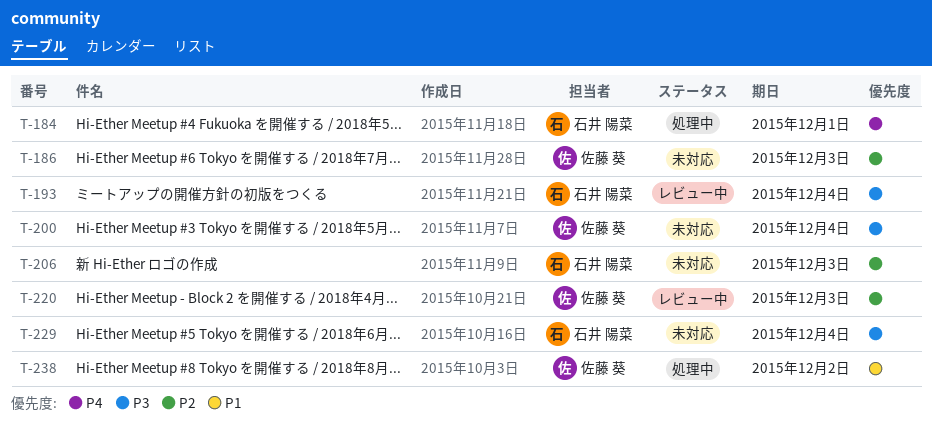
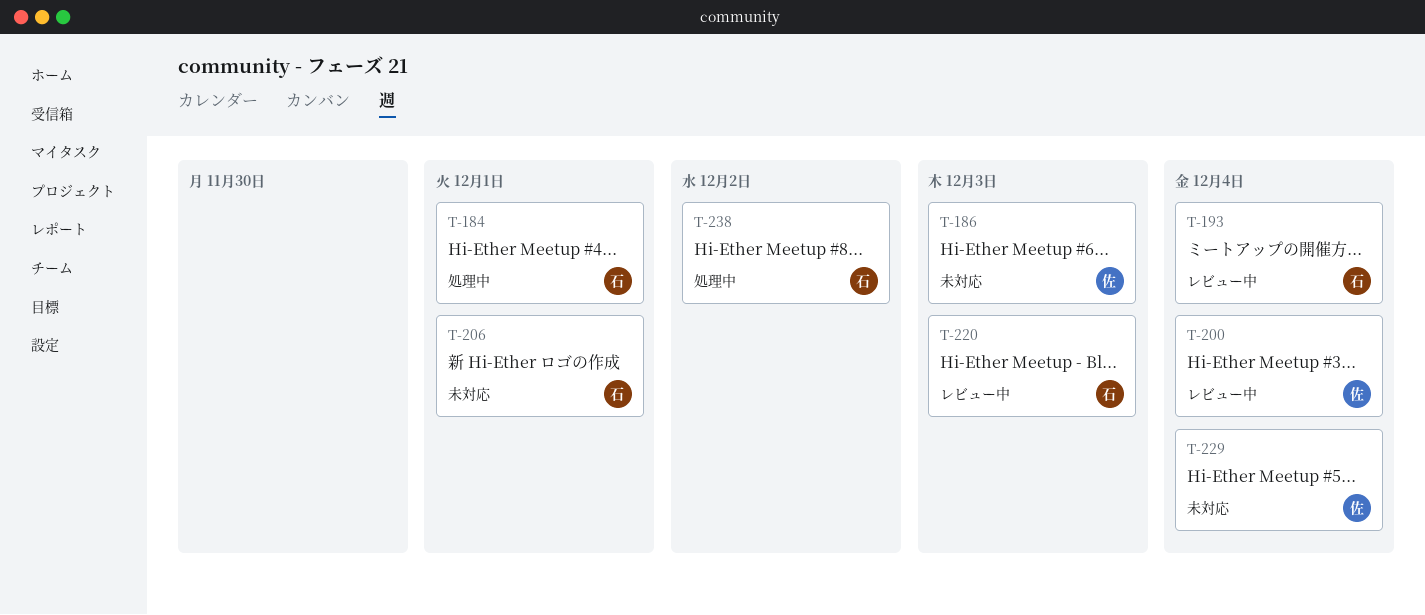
T-200, status: 未対応 -> レビュー中
T-206, due: Dec 3 -> Dec 1
T-220, owner: 佐藤 葵 -> 石井 陽菜
T-229, owner: 石井 陽菜 -> 佐藤 葵
T-238, owner: 佐藤 葵 -> 石井 陽菜

